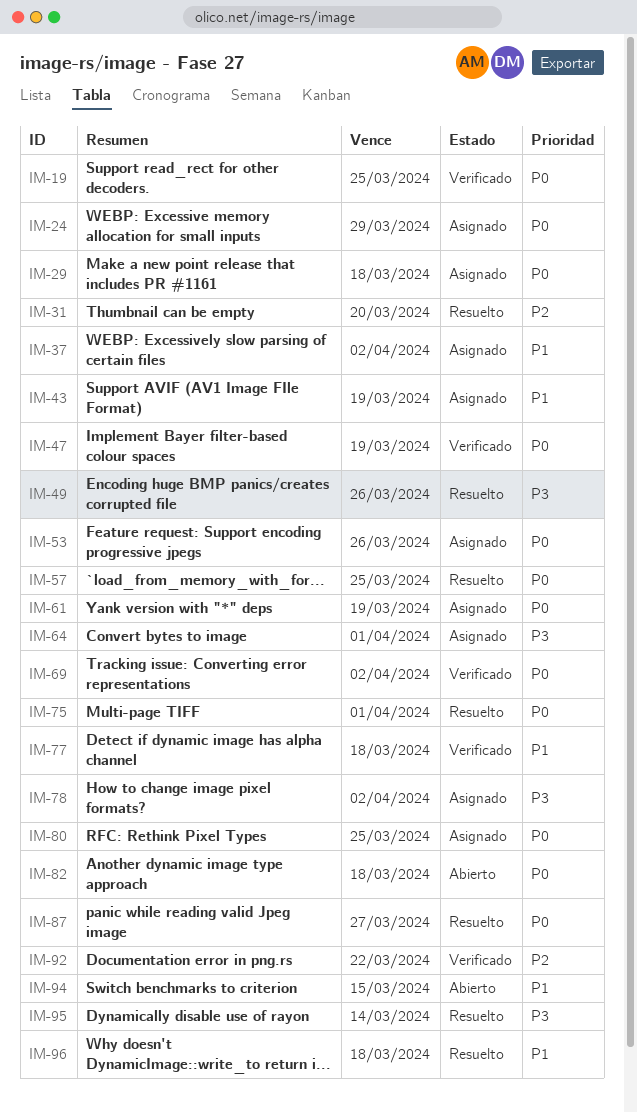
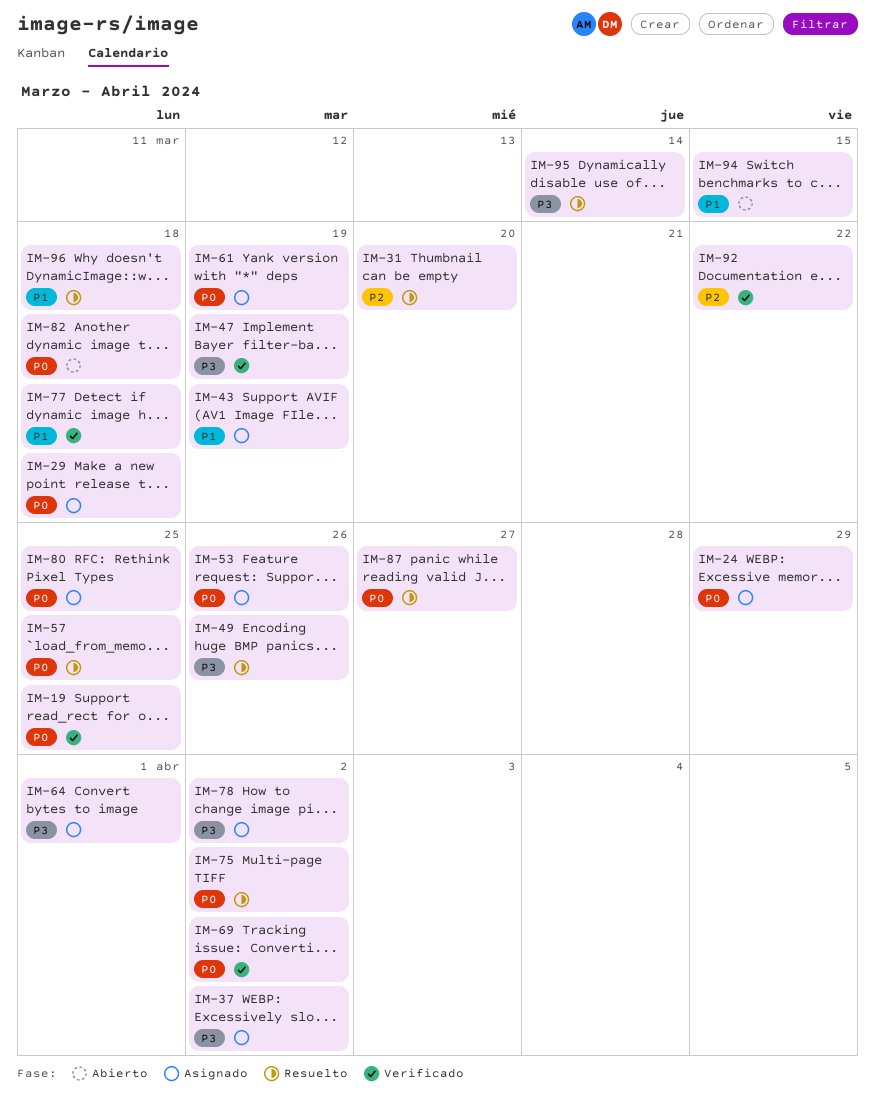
IM-37, priority: P1 -> P3
IM-47, priority: P0 -> P3
IM-75, due: Apr 1 -> Apr 2

